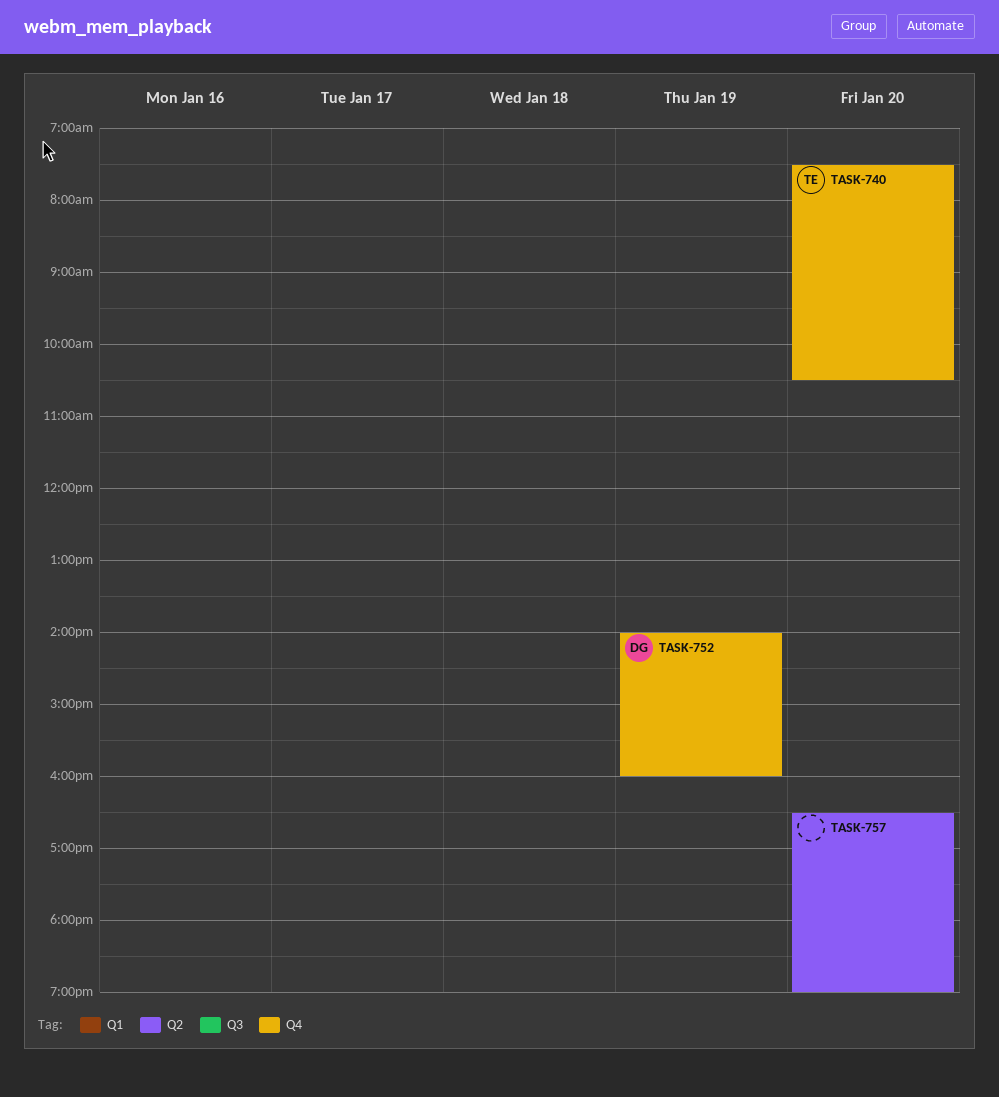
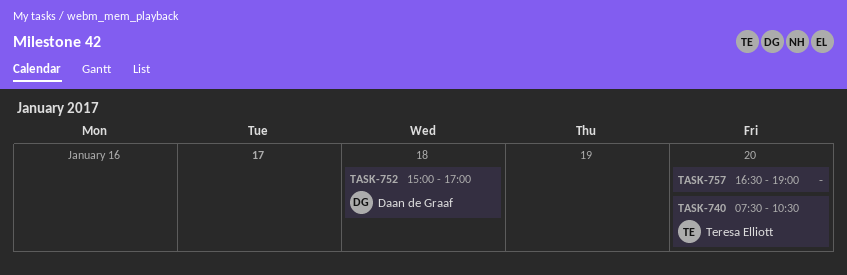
TASK-752, day: Jan 19 -> Jan 18
TASK-752, begins: 14:00 -> 15:00
TASK-752, ends: 16:00 -> 17:00

